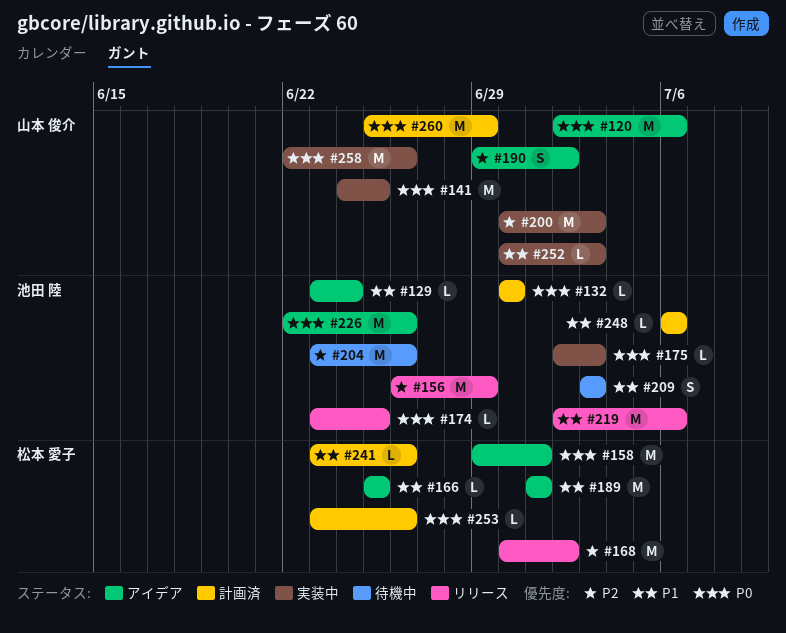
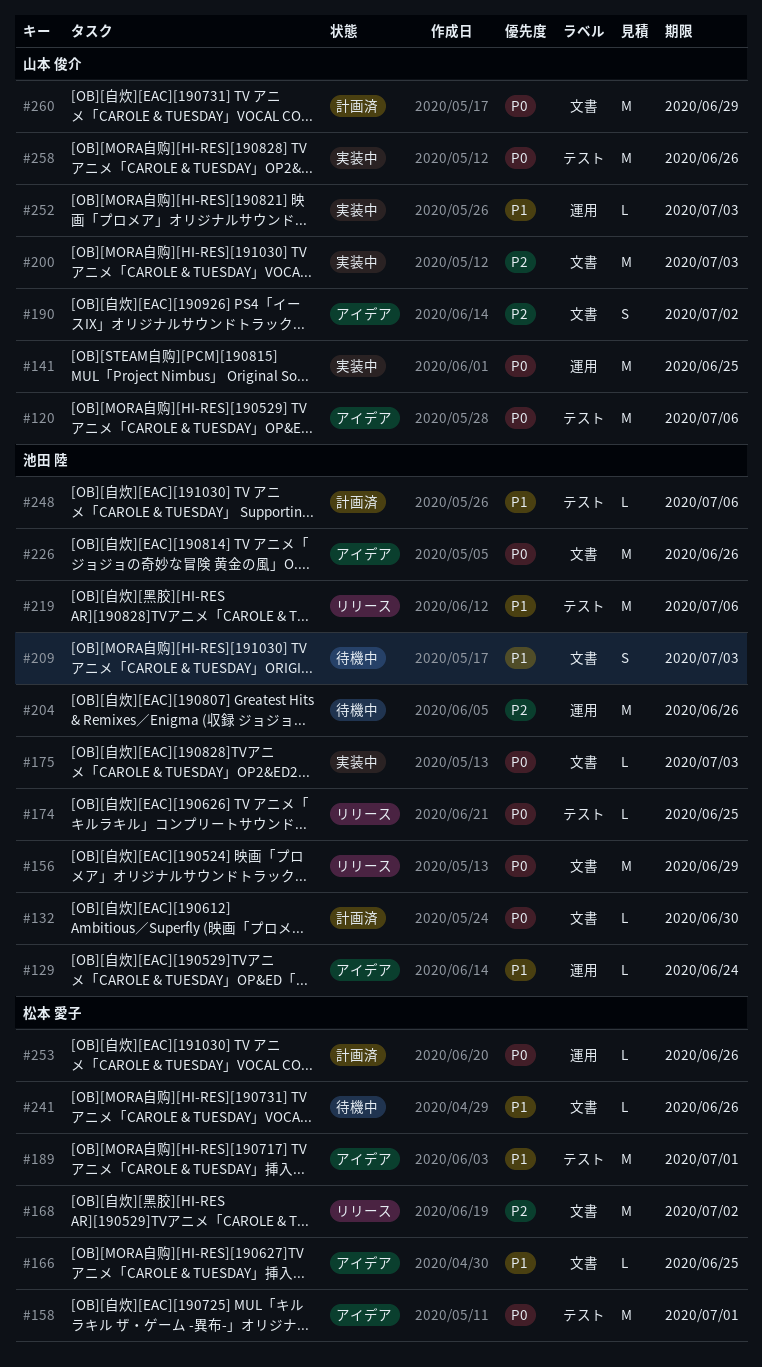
#156, priority: P2 -> P0
#241, status: 計画済 -> 待機中

